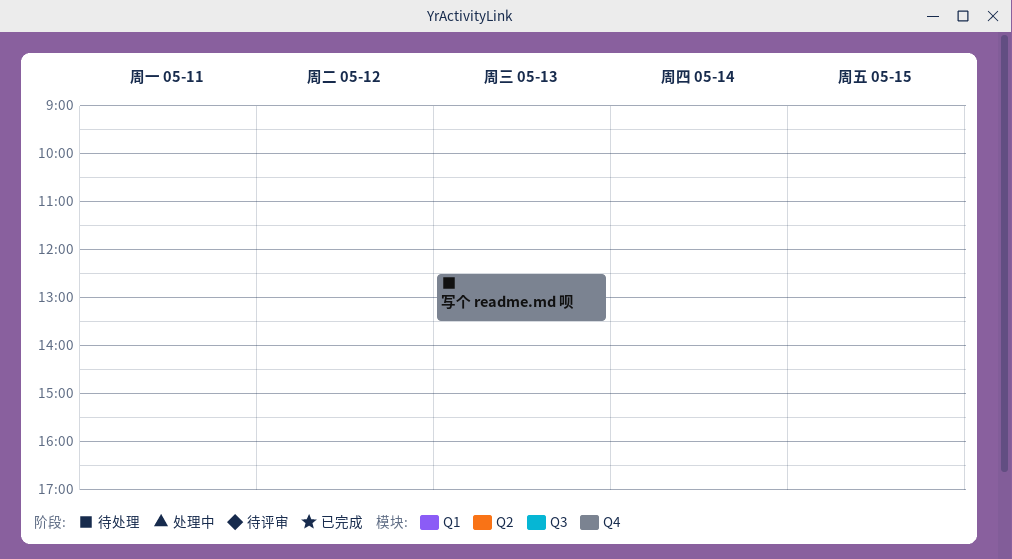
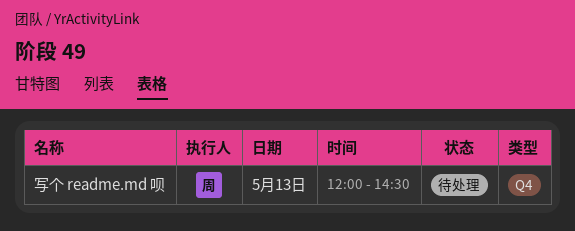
写个 readme.md 呗, begins: 12:30 -> 12:00
写个 readme.md 呗, ends: 13:30 -> 14:30

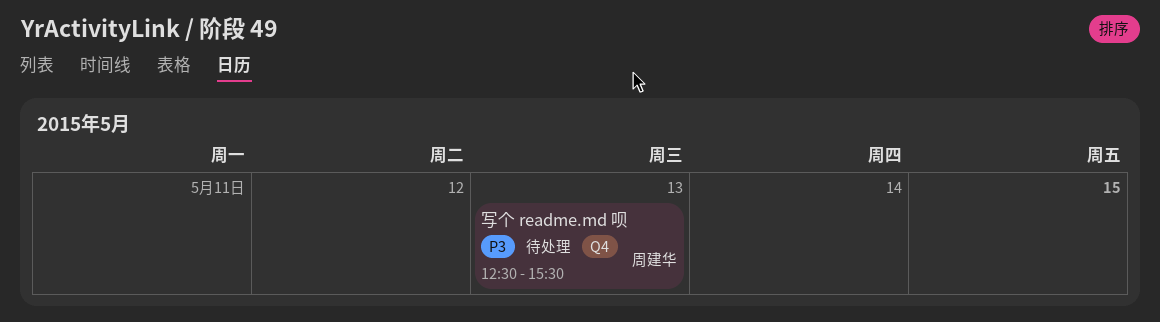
写个 readme.md 呗, begins: 12:00 -> 12:30
写个 readme.md 呗, ends: 14:30 -> 15:30

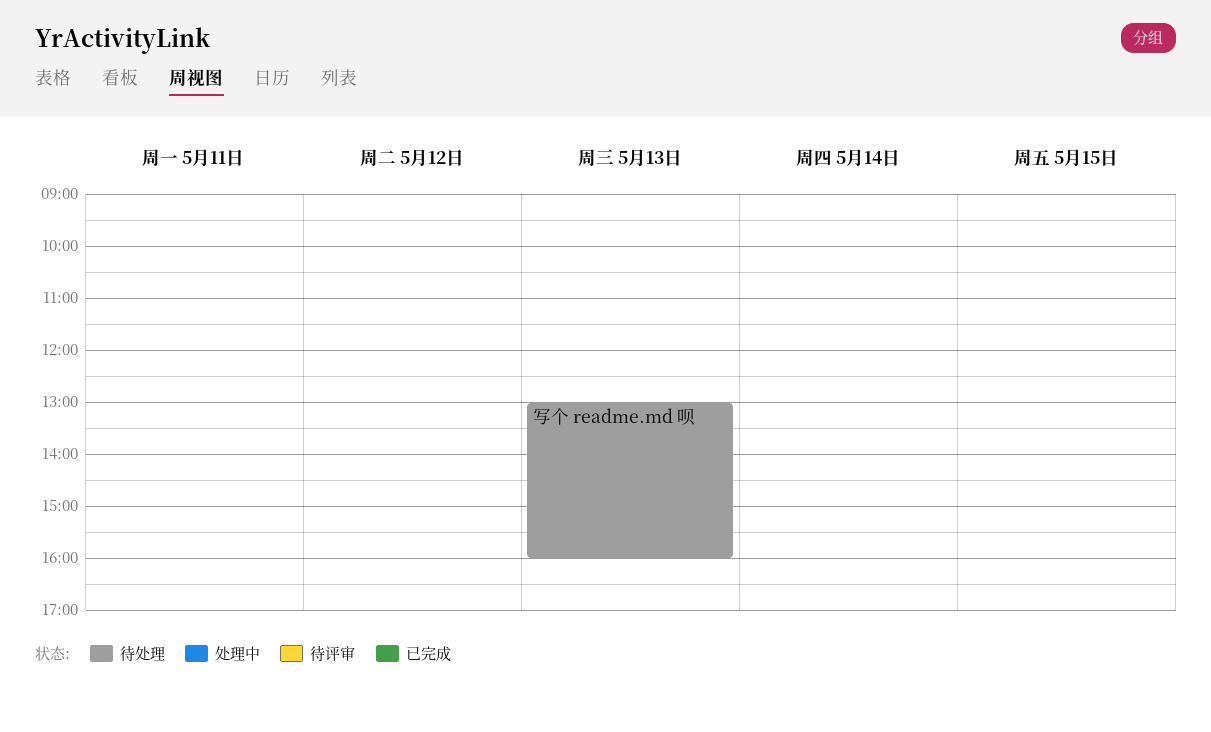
写个 readme.md 呗, begins: 12:30 -> 13:00
写个 readme.md 呗, ends: 15:30 -> 16:00

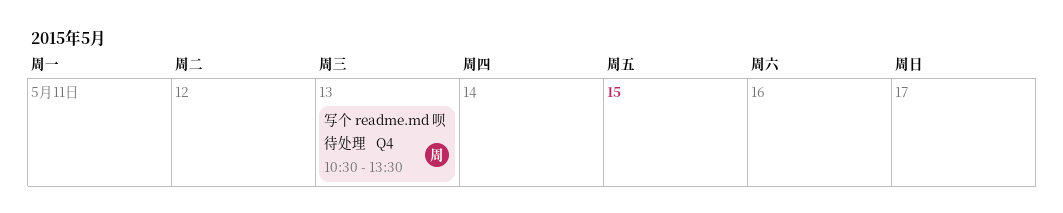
写个 readme.md 呗, begins: 13:00 -> 10:30
写个 readme.md 呗, ends: 16:00 -> 13:30

